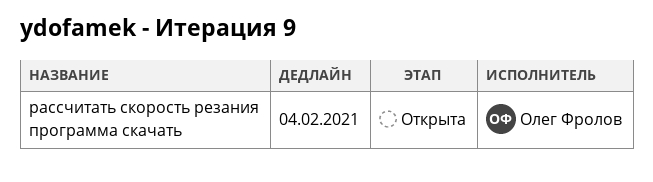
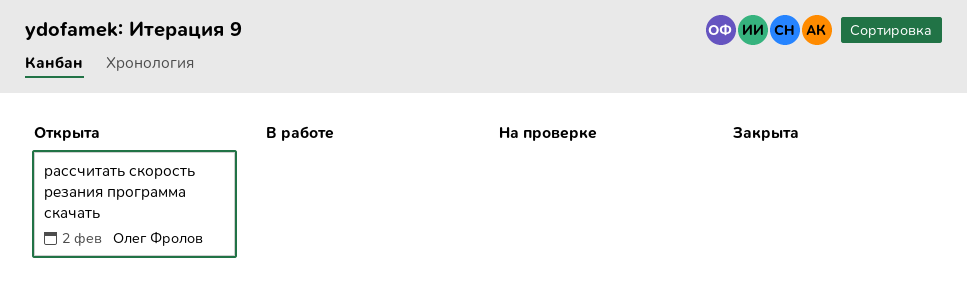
рассчитать скорость резания программа скачать, due: Feb 4 -> Feb 2

